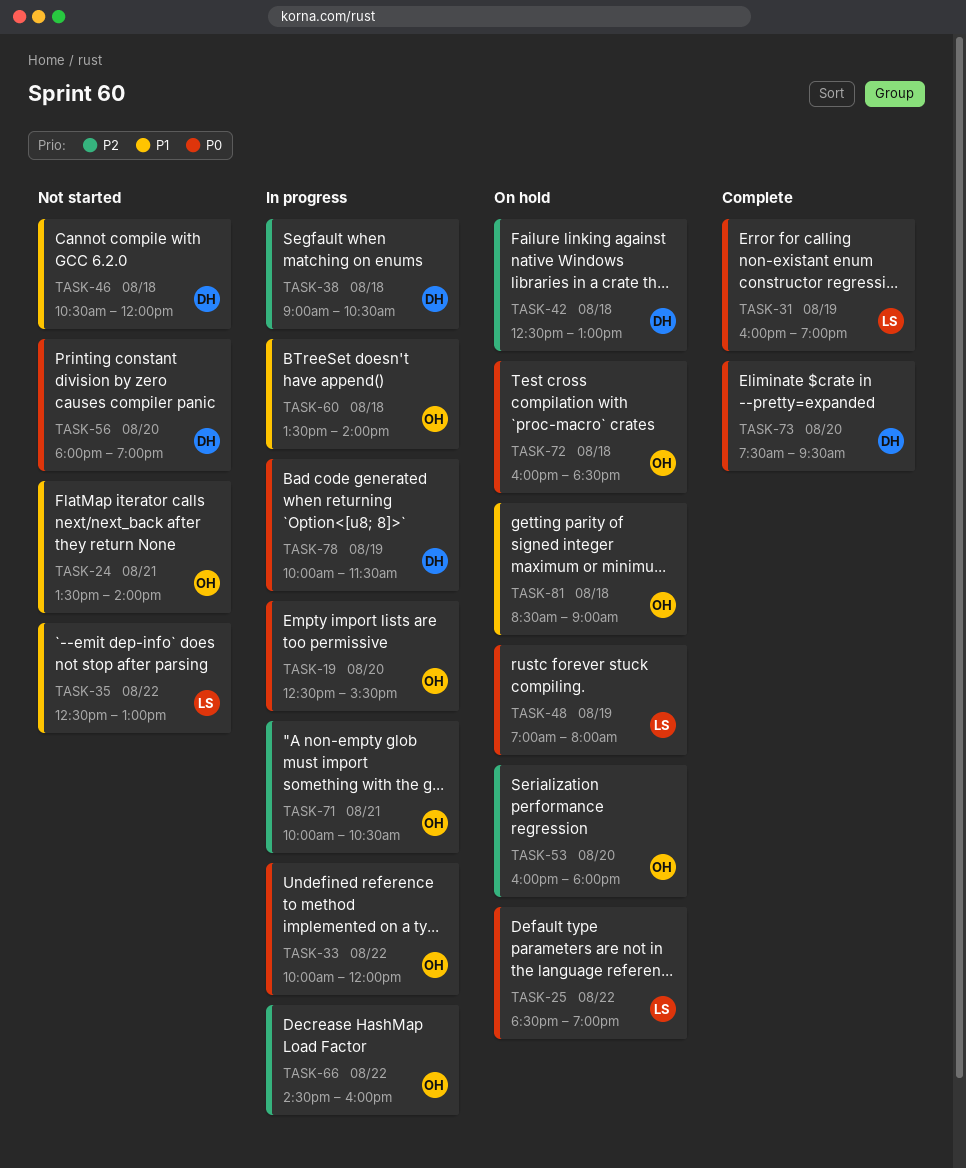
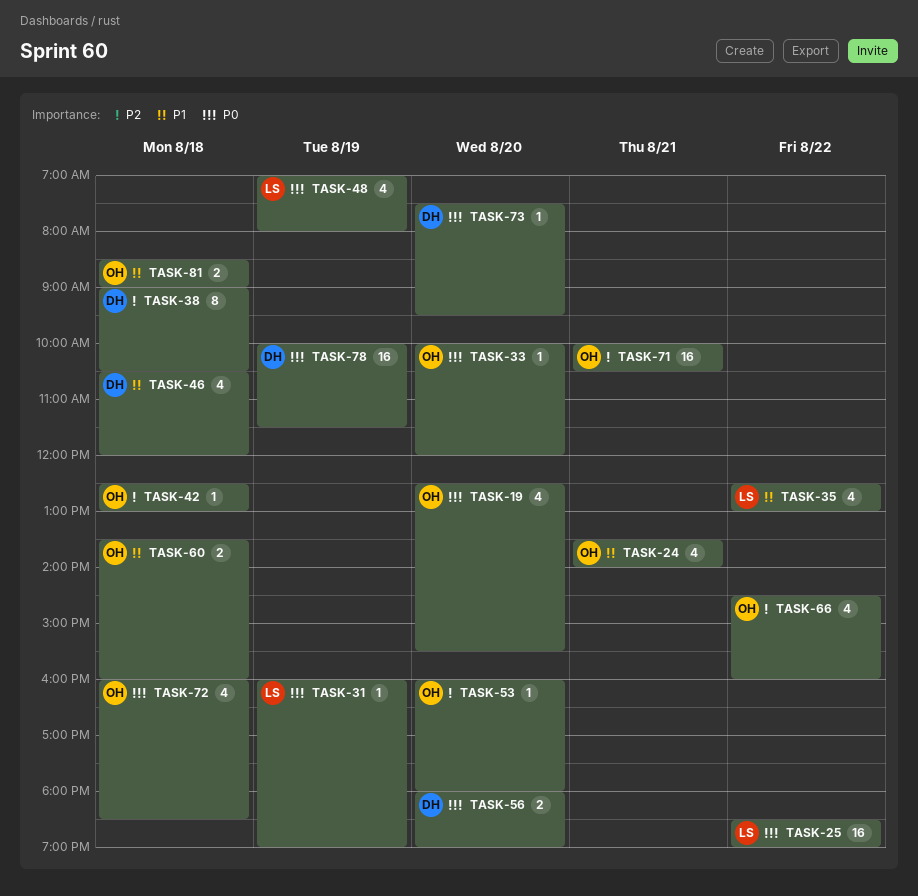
TASK-33, day: Aug 22 -> Aug 20
TASK-42, owner: DH -> OH
TASK-60, ends: 14:00 -> 16:00

